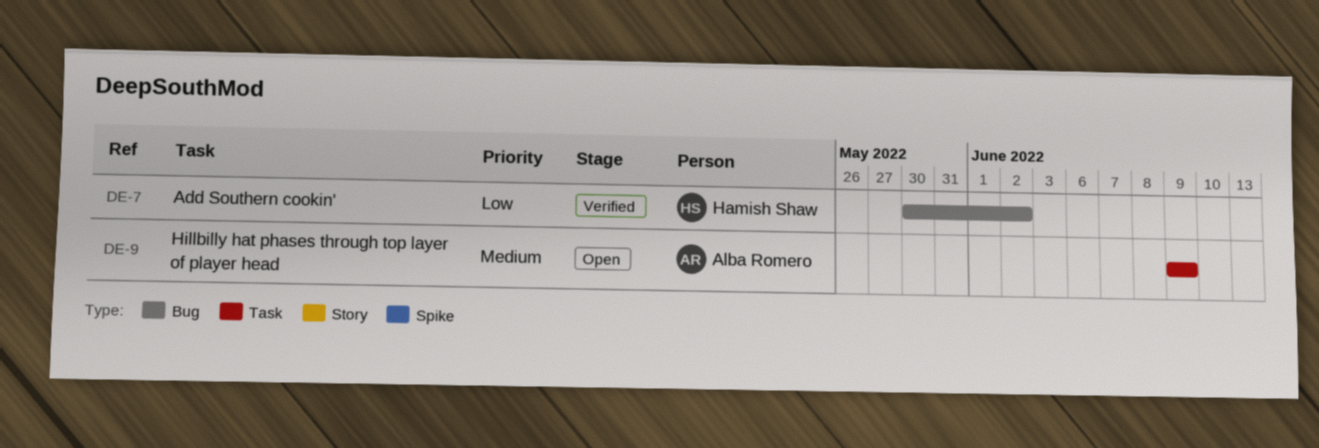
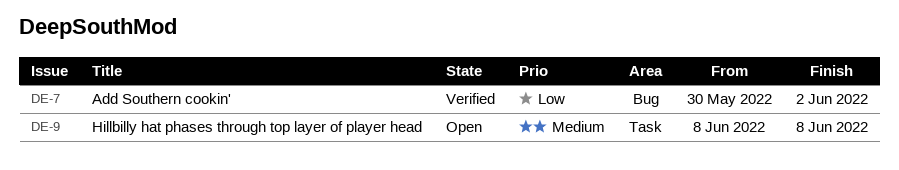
DE-9, start: Jun 9 -> Jun 8
DE-9, due: Jun 9 -> Jun 8

